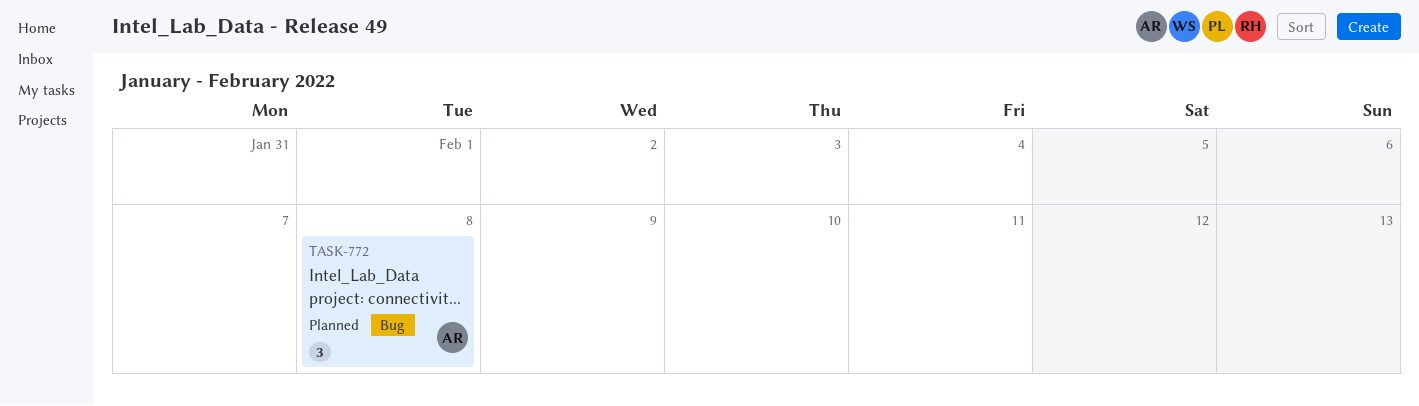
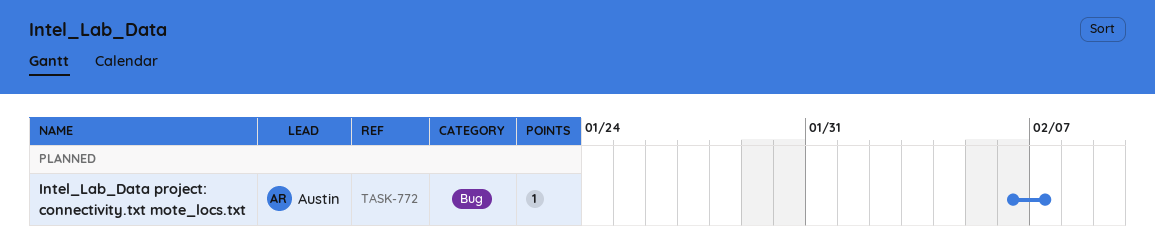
TASK-772, estimate: 3 -> 1
TASK-772, due: Feb 8 -> Feb 7

